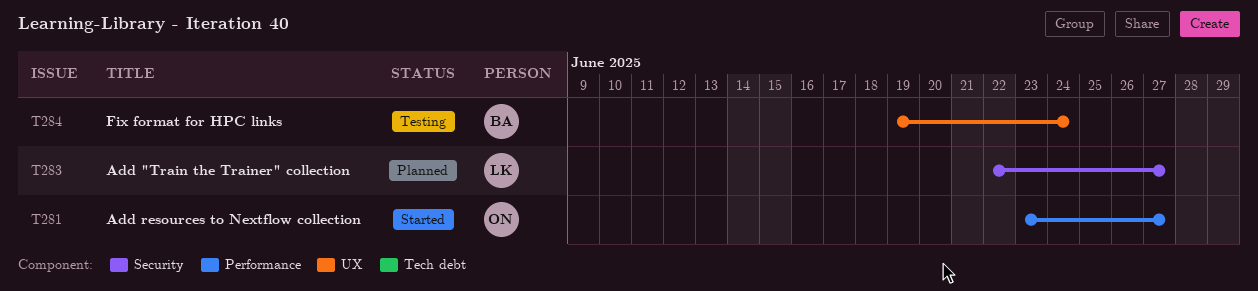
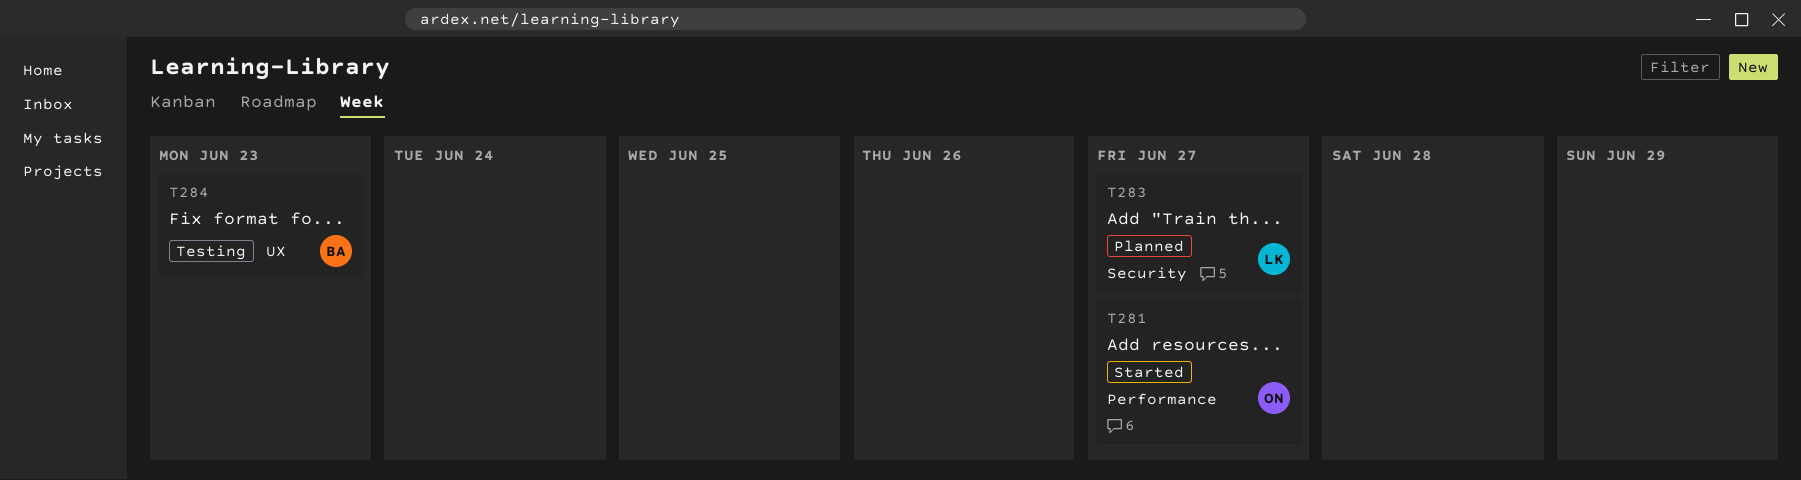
T284, due: Jun 24 -> Jun 23

